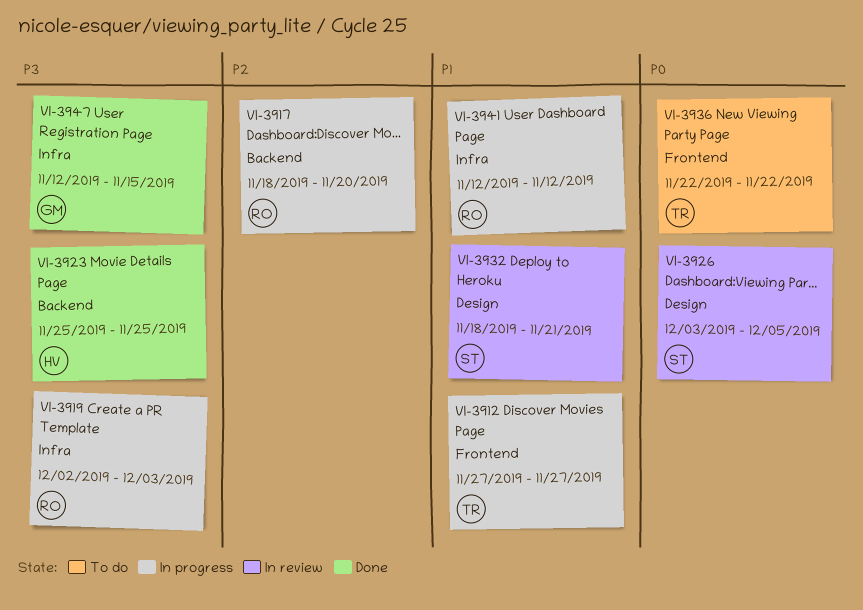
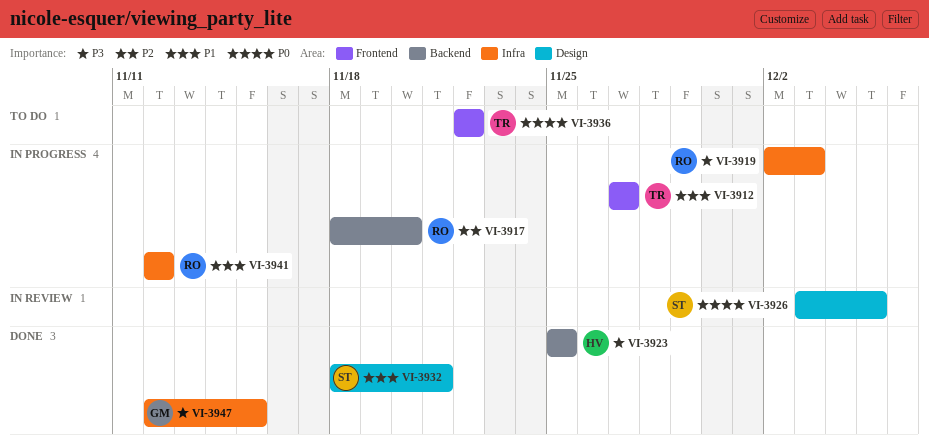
VI-3932, status: In review -> Done

